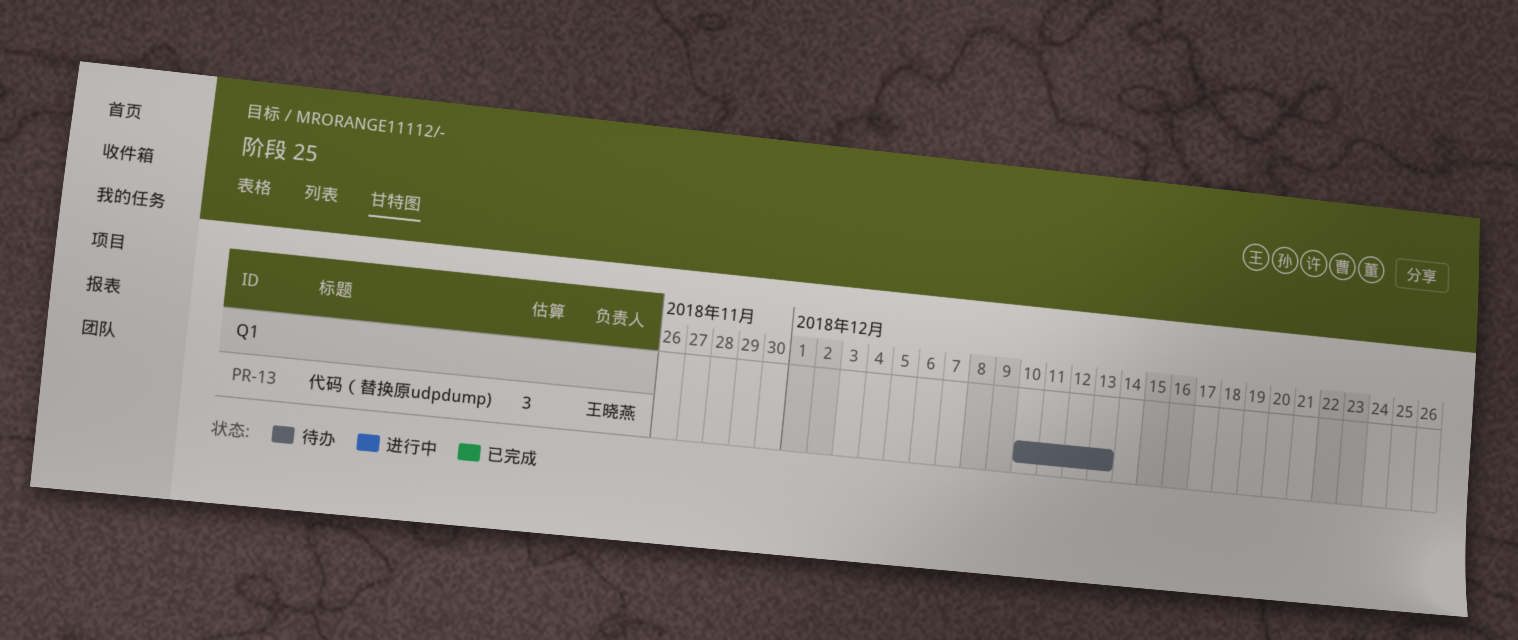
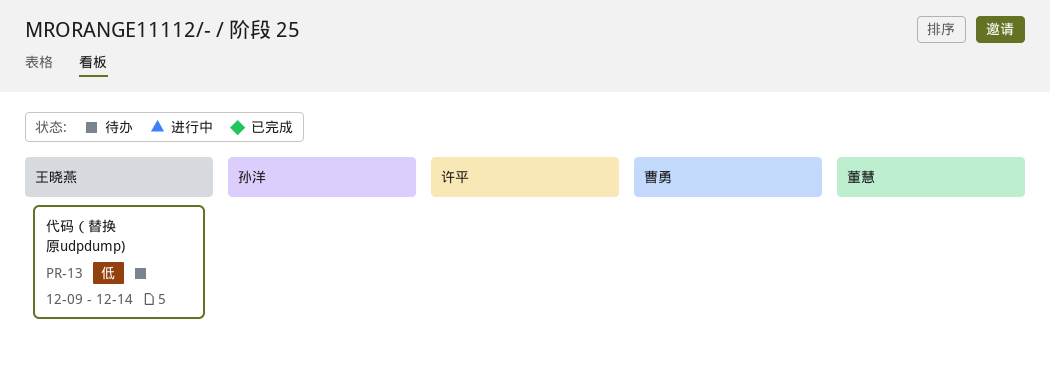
PR-13, start: Dec 10 -> Dec 9
PR-13, due: Dec 13 -> Dec 14

